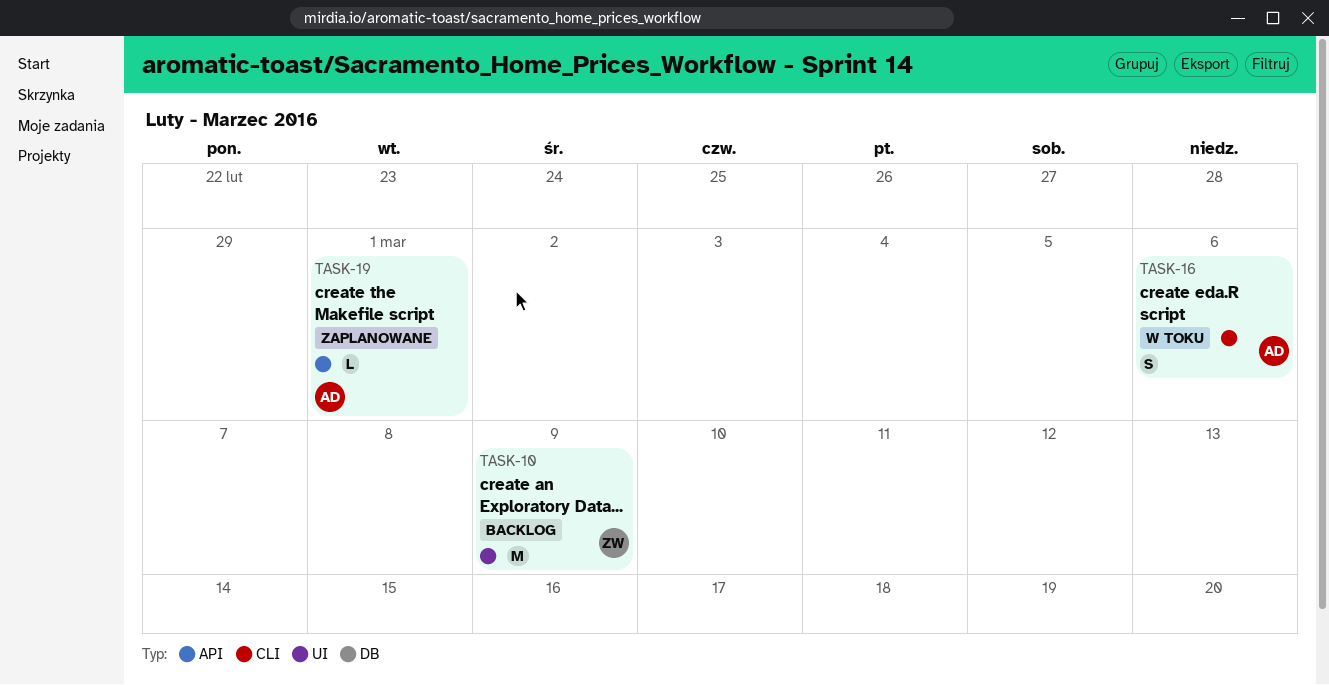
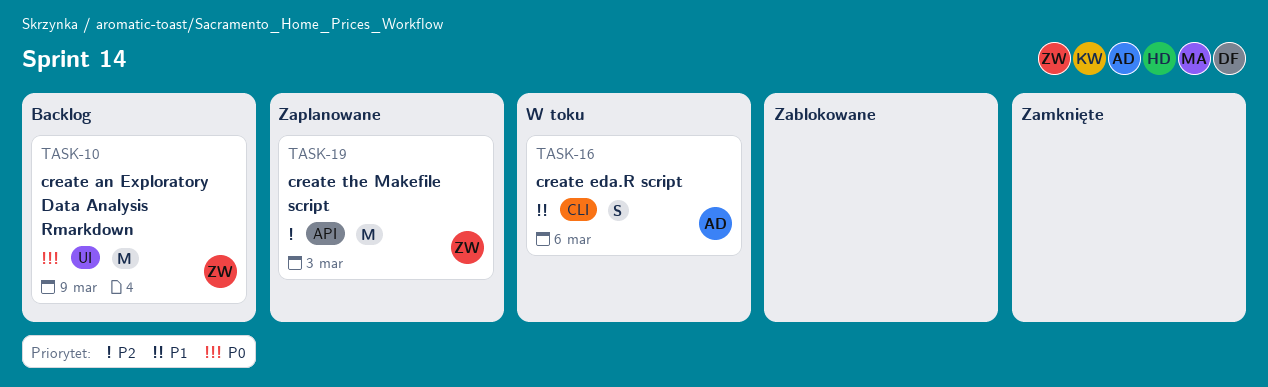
TASK-19, owner: AD -> ZW
TASK-19, estimate: L -> M
TASK-19, due: Mar 1 -> Mar 3

